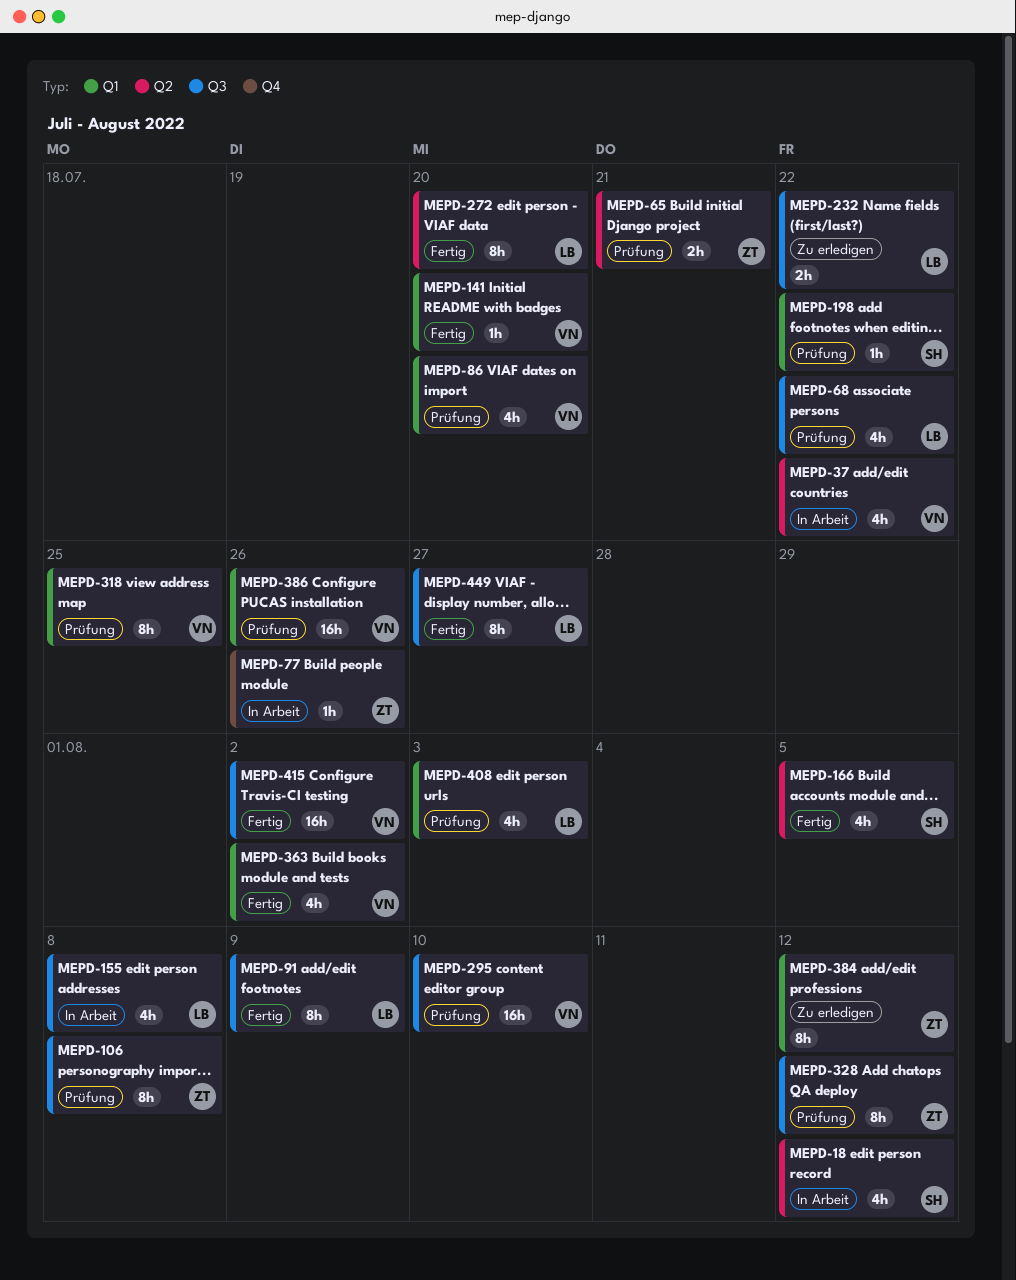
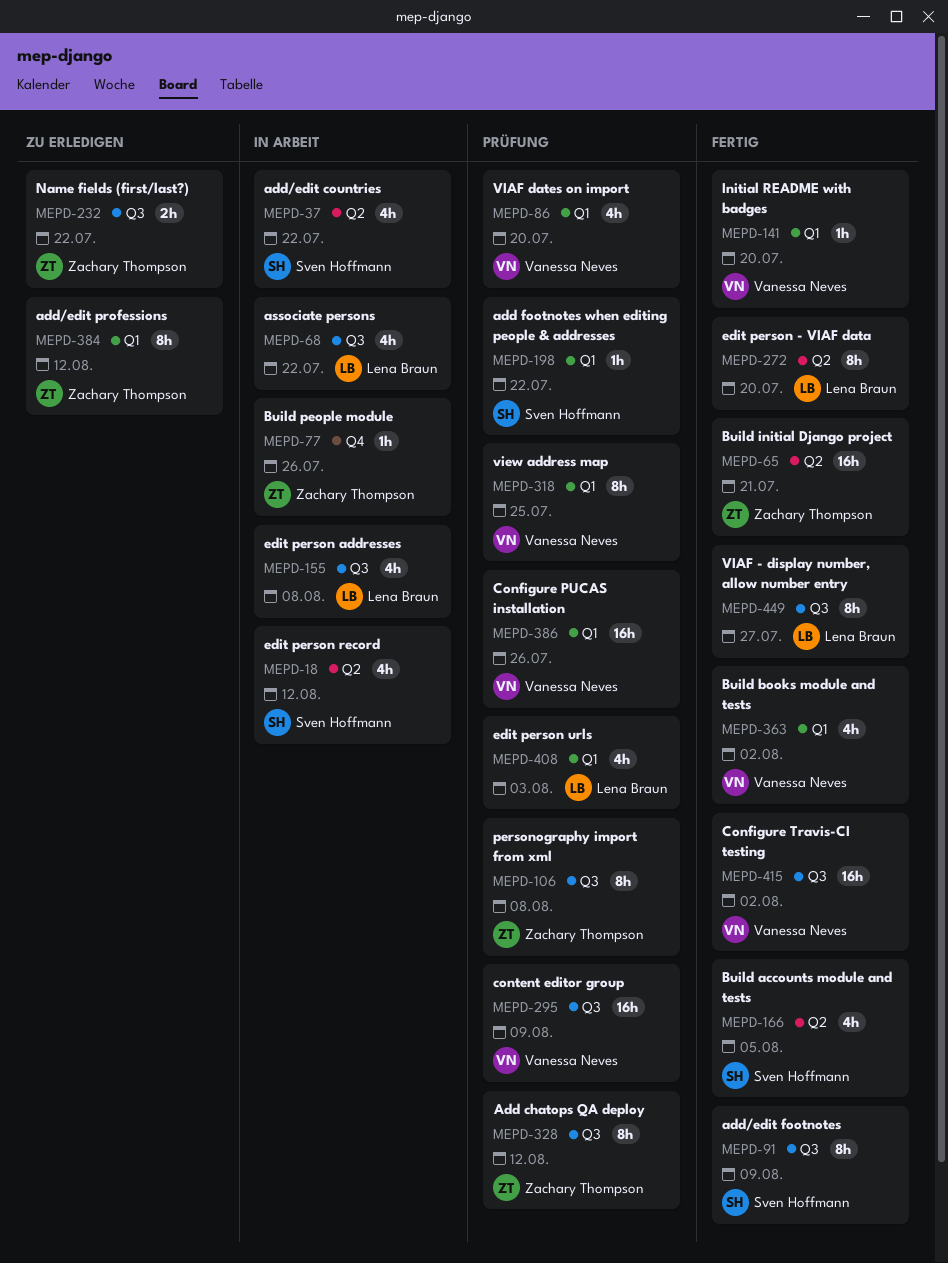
MEPD-37, owner: Vanessa Neves -> Sven Hoffmann
MEPD-65, status: Prüfung -> Fertig
MEPD-65, estimate: 2h -> 16h
MEPD-68, status: Prüfung -> In Arbeit
MEPD-91, owner: Lena Braun -> Sven Hoffmann
MEPD-232, owner: Lena Braun -> Zachary Thompson
MEPD-295, due: Aug 10 -> Aug 9

